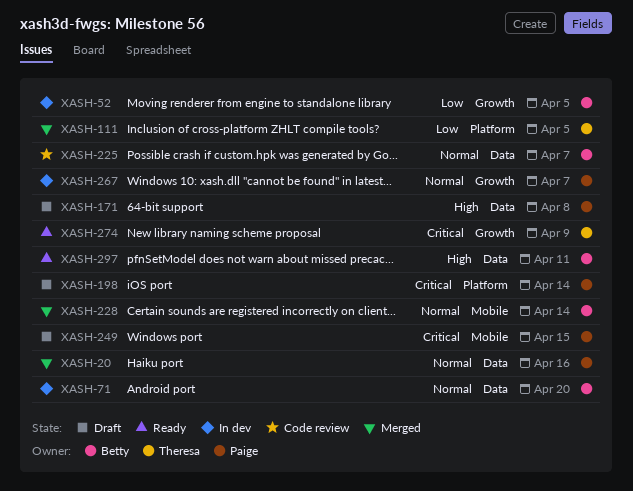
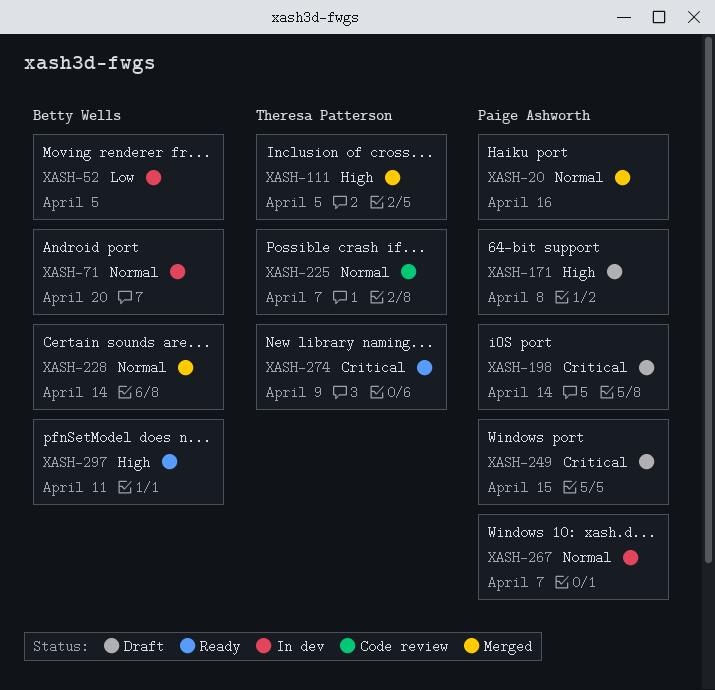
XASH-111, priority: Low -> High
XASH-225, owner: Betty Wells -> Theresa Patterson

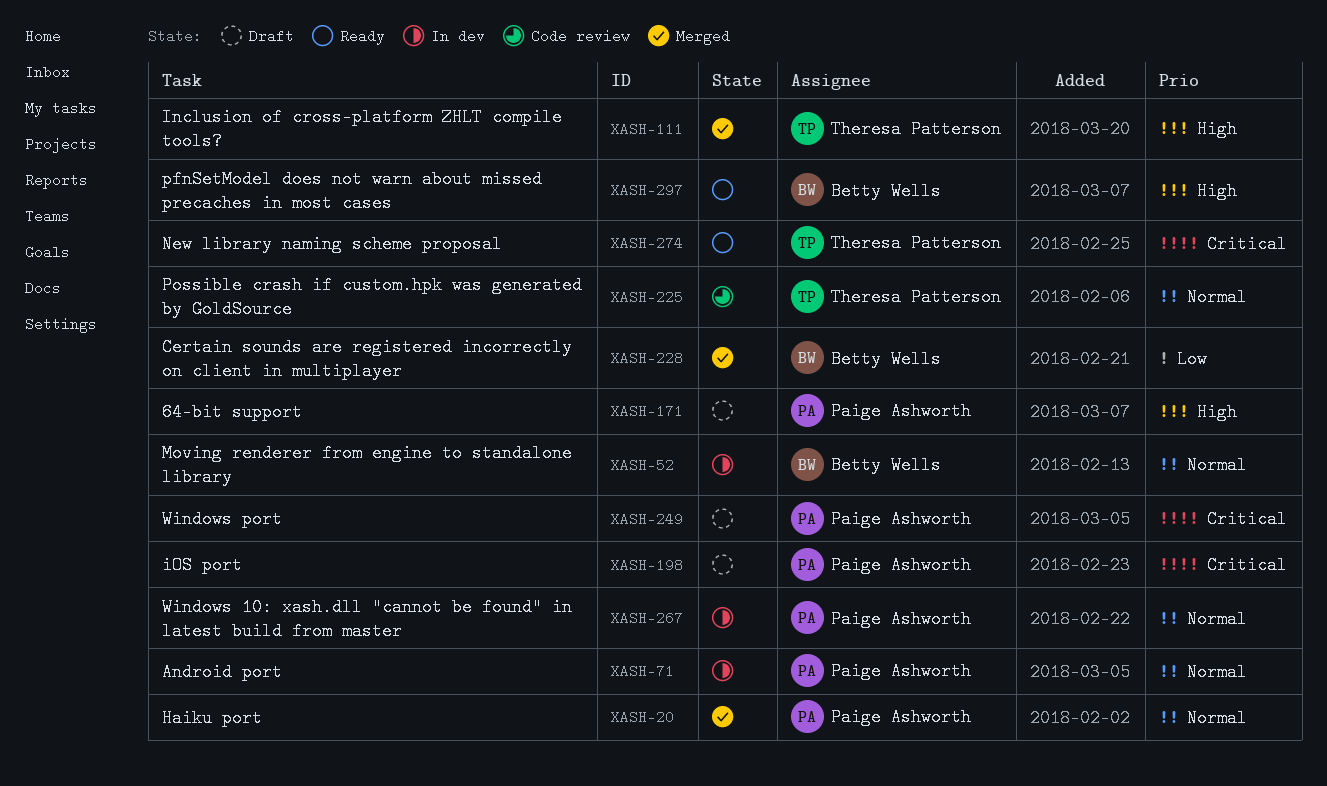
XASH-52, priority: Low -> Normal
XASH-71, owner: Betty Wells -> Paige Ashworth
XASH-228, priority: Normal -> Low

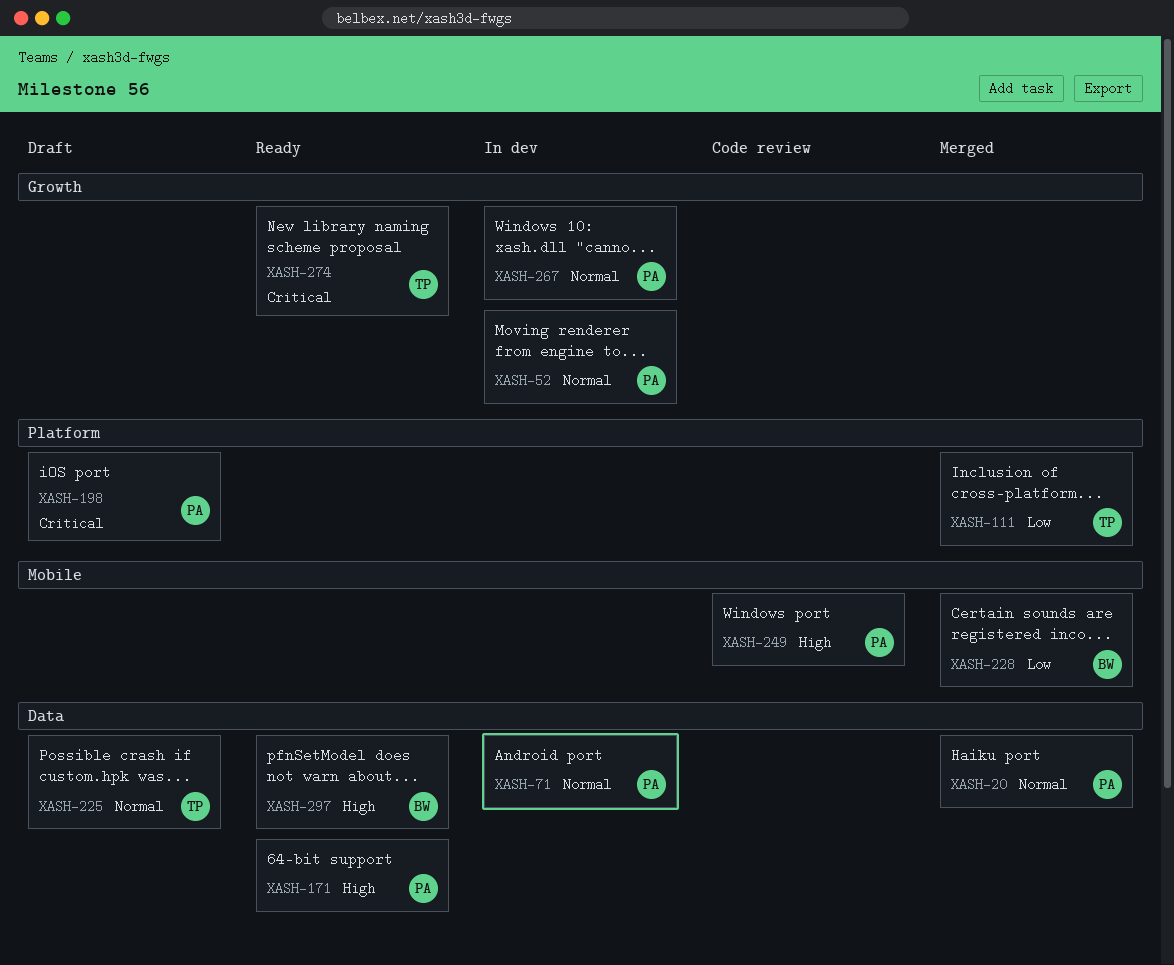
XASH-52, owner: Betty Wells -> Paige Ashworth
XASH-111, priority: High -> Low
XASH-171, status: Draft -> Ready
XASH-225, status: Code review -> Draft
XASH-249, status: Draft -> Code review
XASH-249, priority: Critical -> High

